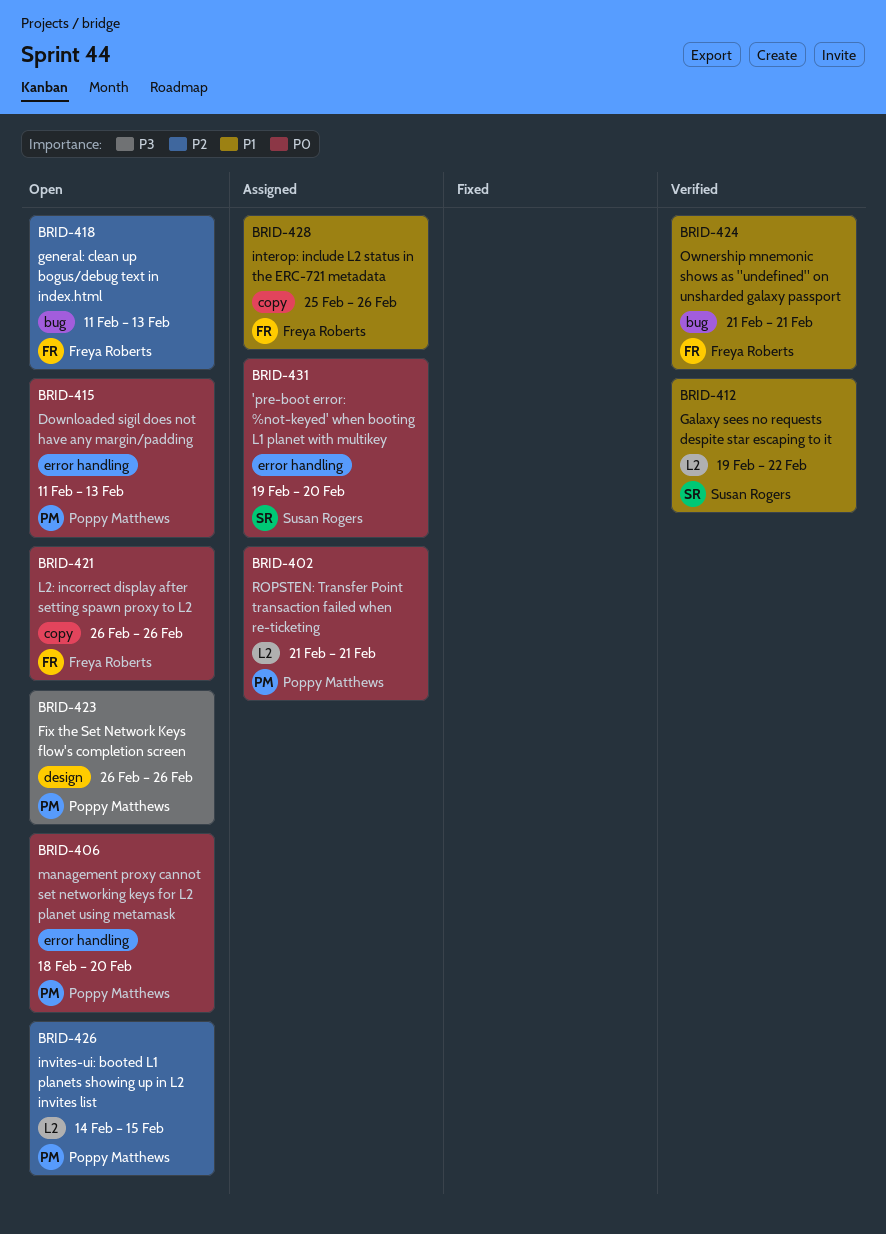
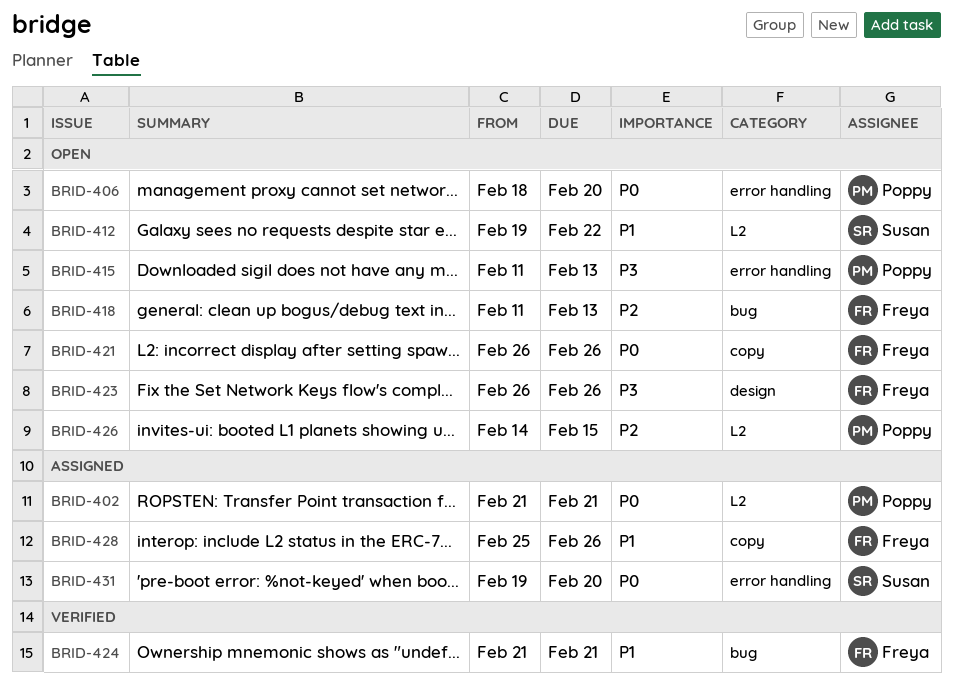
BRID-412, status: Verified -> Open
BRID-415, priority: P0 -> P3
BRID-423, owner: Poppy Matthews -> Freya Roberts

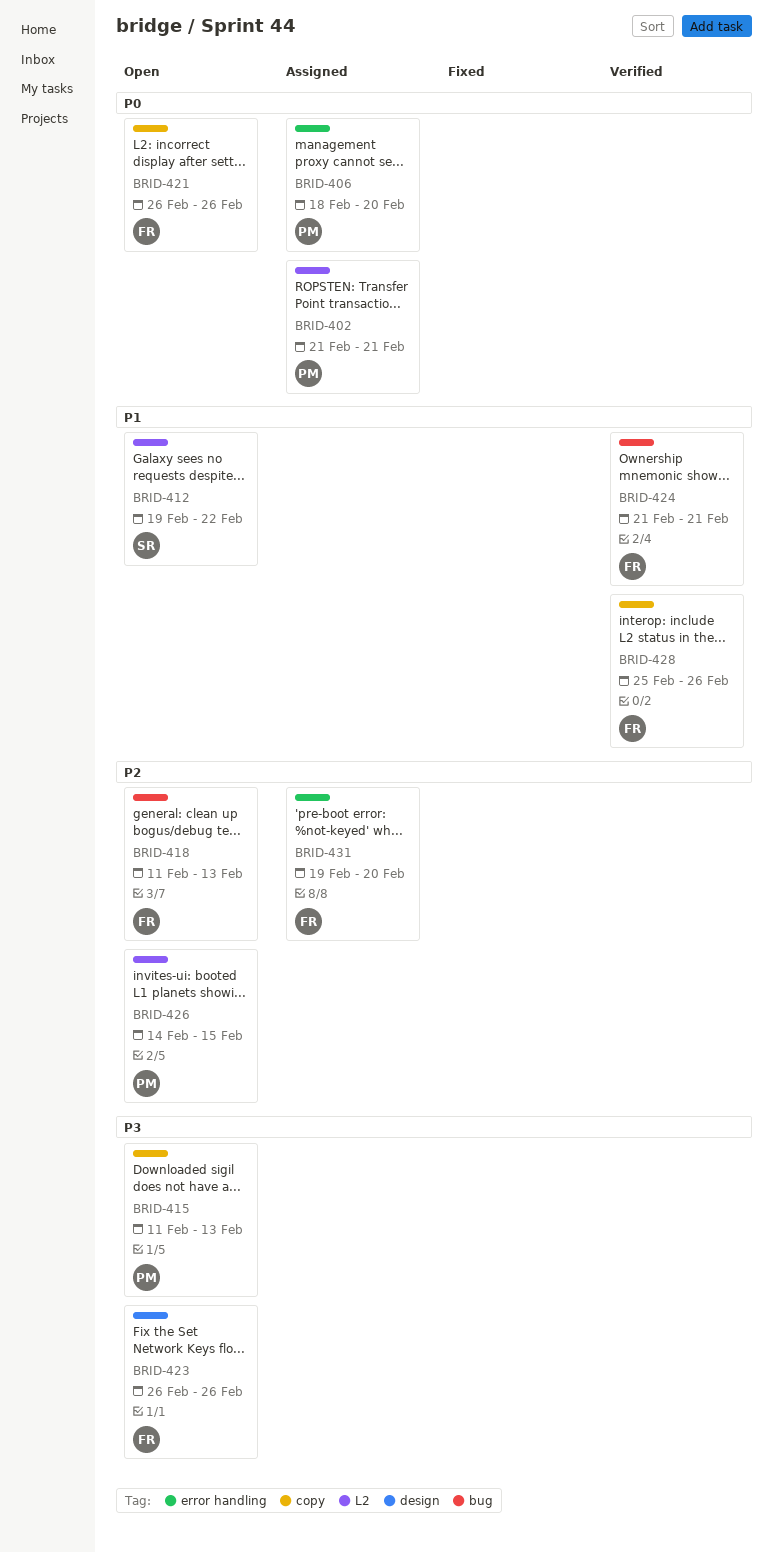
BRID-406, status: Open -> Assigned
BRID-415, label: error handling -> copy
BRID-428, status: Assigned -> Verified
BRID-431, owner: Susan -> Freya
BRID-431, priority: P0 -> P2

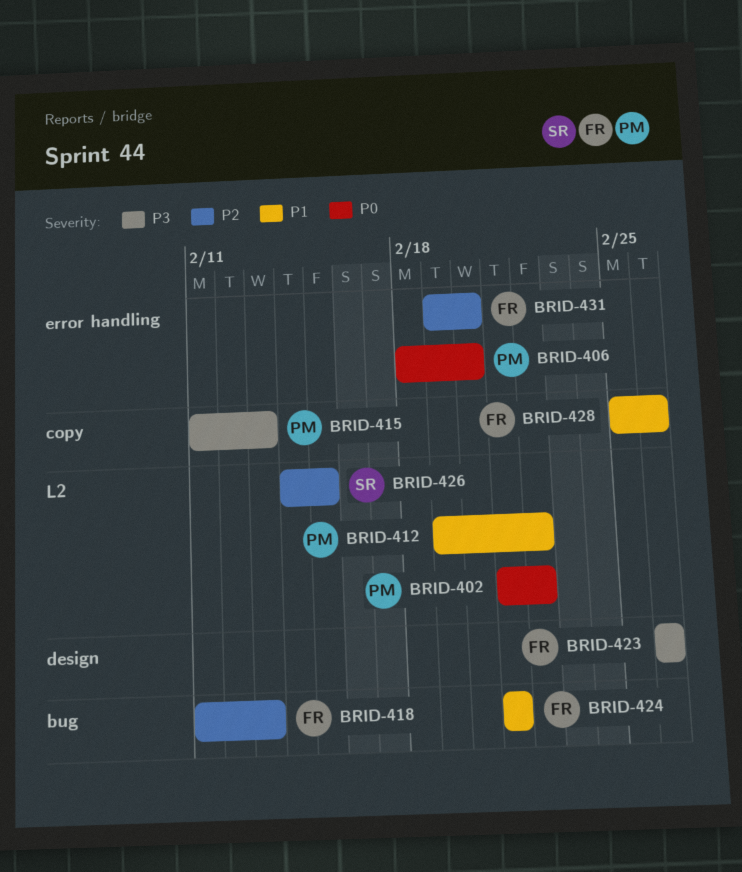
BRID-402, due: Feb 21 -> Feb 22
BRID-412, owner: SR -> PM
BRID-421: present -> none
BRID-426, owner: PM -> SR

